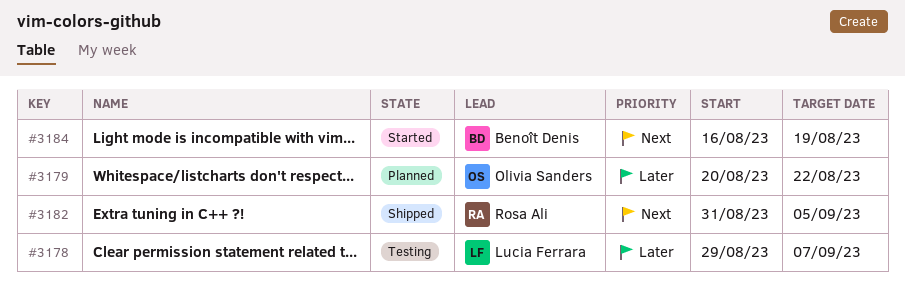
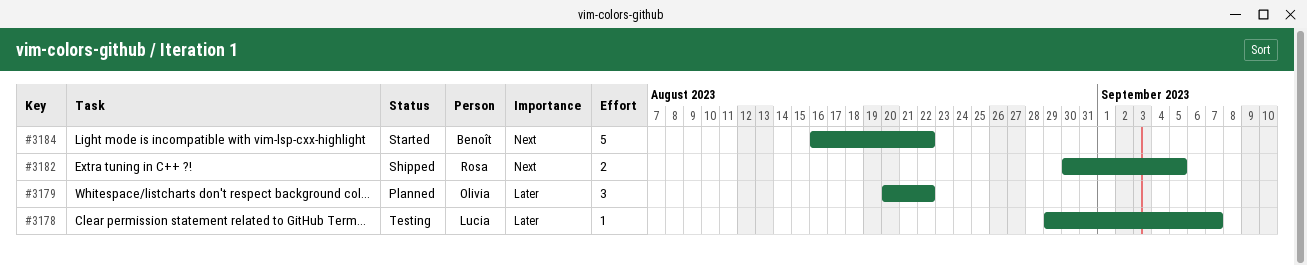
#3182, start: Aug 31 -> Aug 30
#3184, due: Aug 19 -> Aug 22

